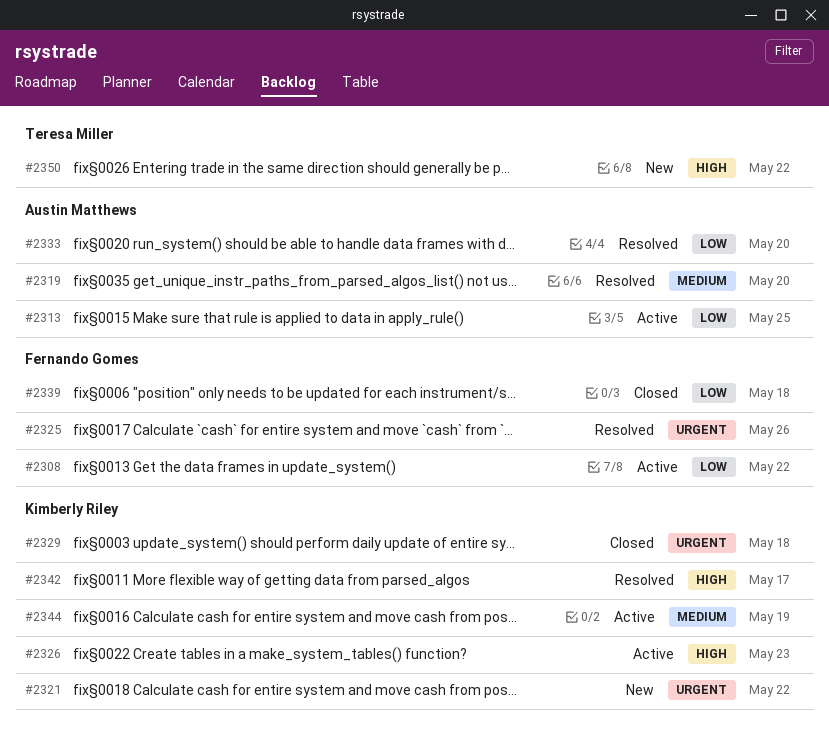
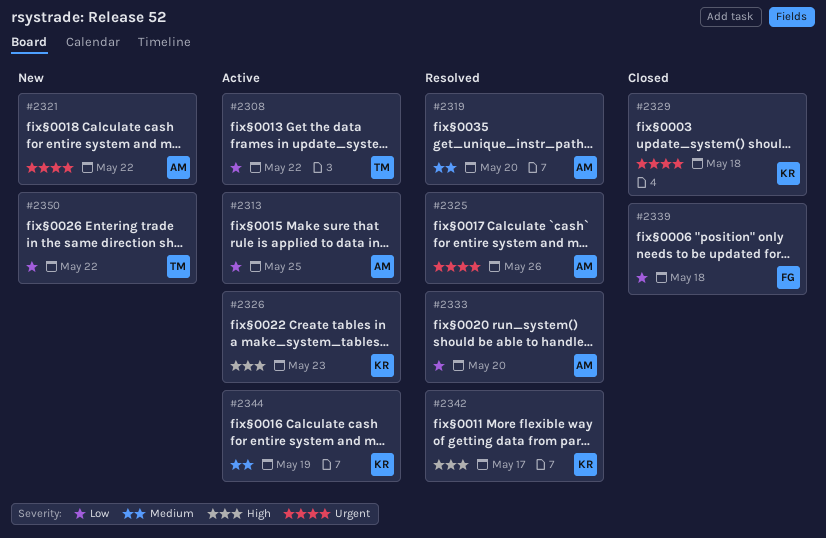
#2308, owner: Fernando Gomes -> Teresa Miller
#2321, owner: Kimberly Riley -> Austin Matthews
#2325, owner: Fernando Gomes -> Austin Matthews
#2350, priority: High -> Low

